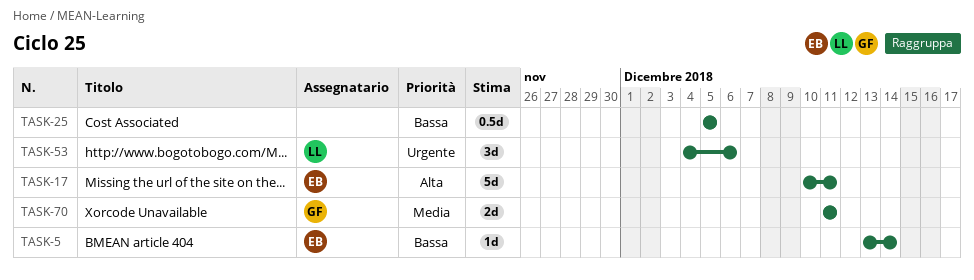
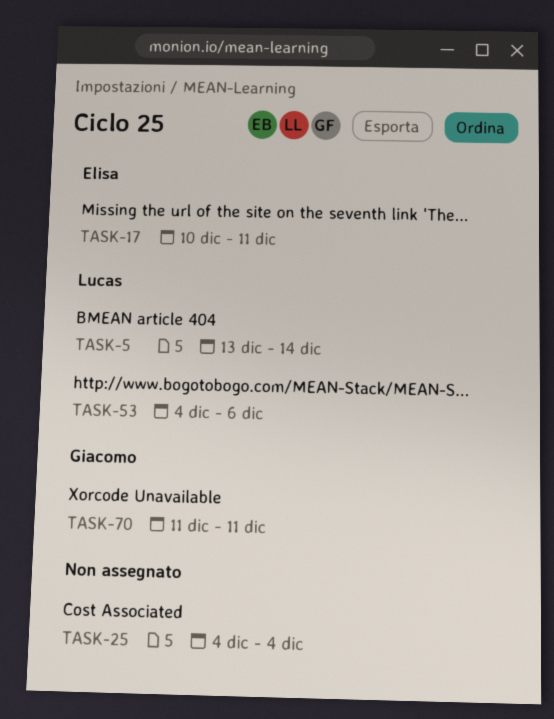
TASK-5, owner: Elisa -> Lucas
TASK-25, start: Dec 5 -> Dec 4
TASK-25, due: Dec 5 -> Dec 4

